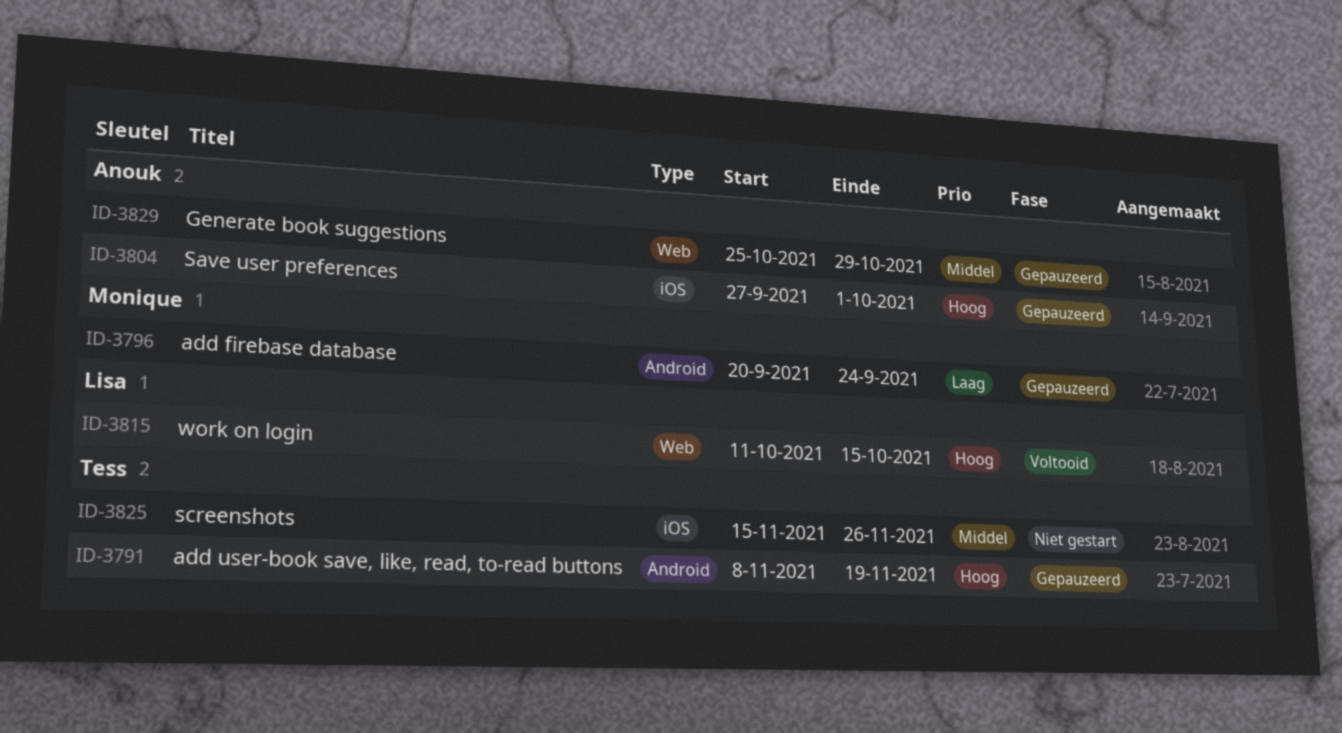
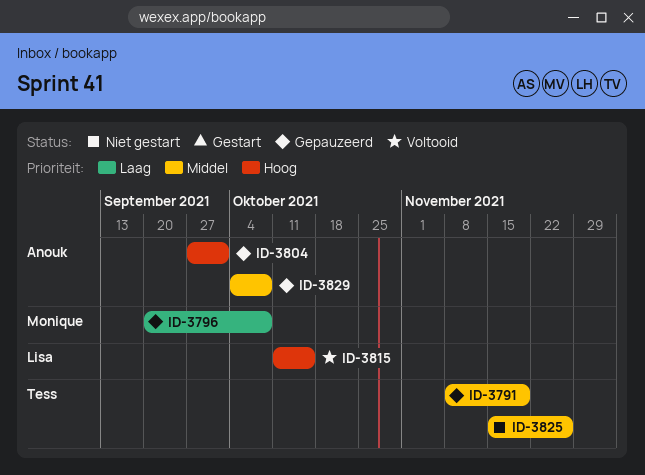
ID-3791, priority: Hoog -> Middel
ID-3796, due: Sep 24 -> Oct 8
ID-3829, start: Oct 25 -> Oct 4
ID-3829, due: Oct 29 -> Oct 8

